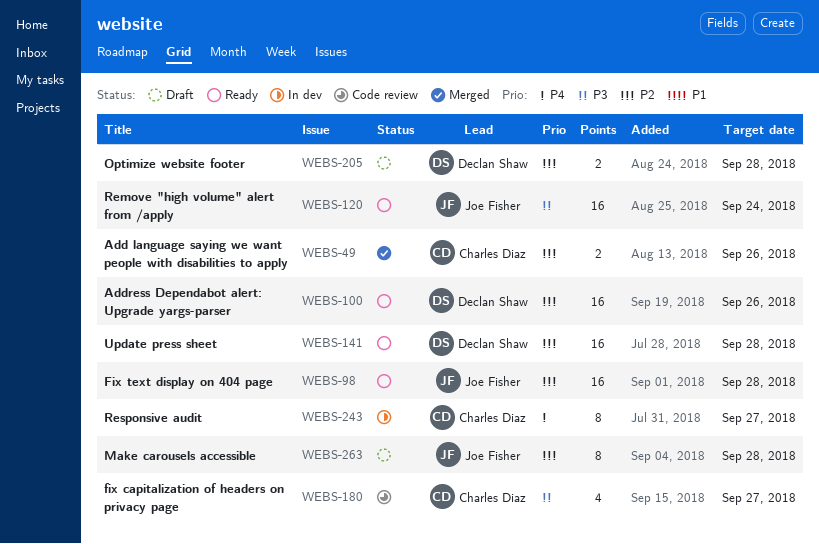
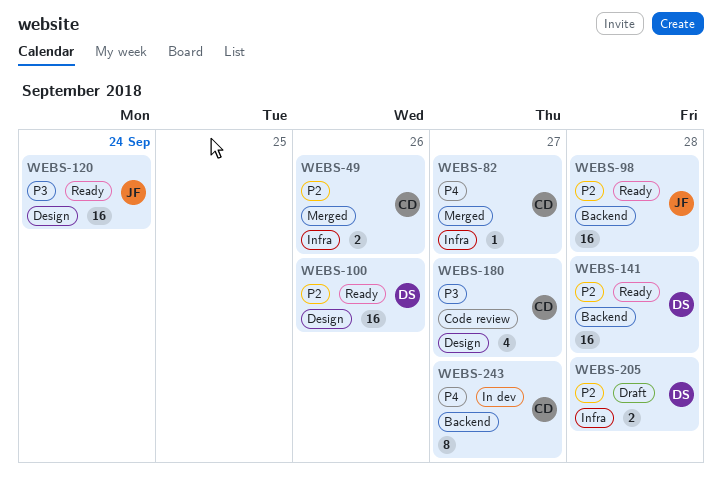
WEBS-82: none -> present
WEBS-263: present -> none

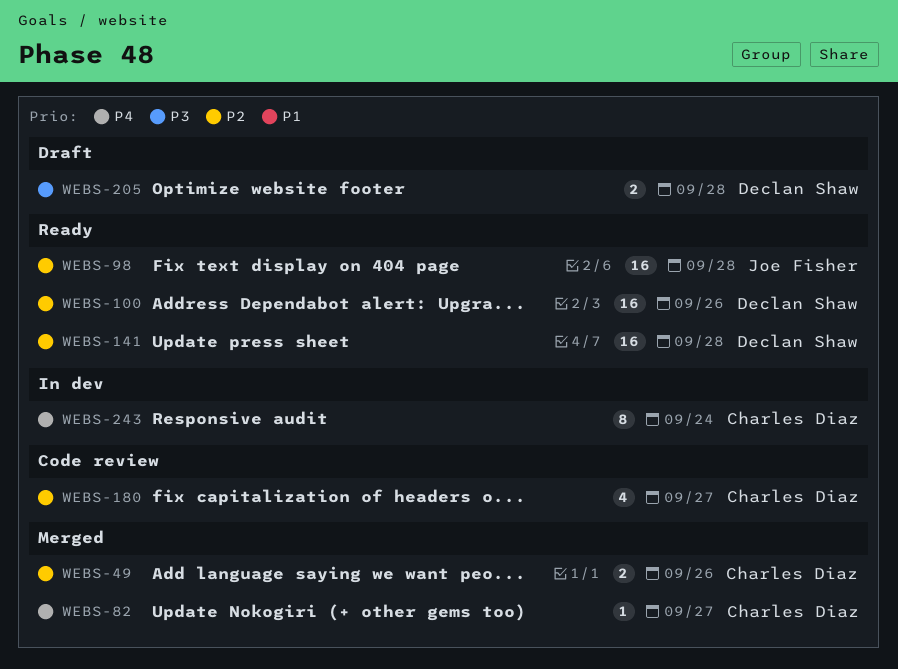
WEBS-120: present -> none
WEBS-180, priority: P3 -> P2
WEBS-205, priority: P2 -> P3
WEBS-243, due: Sep 27 -> Sep 24

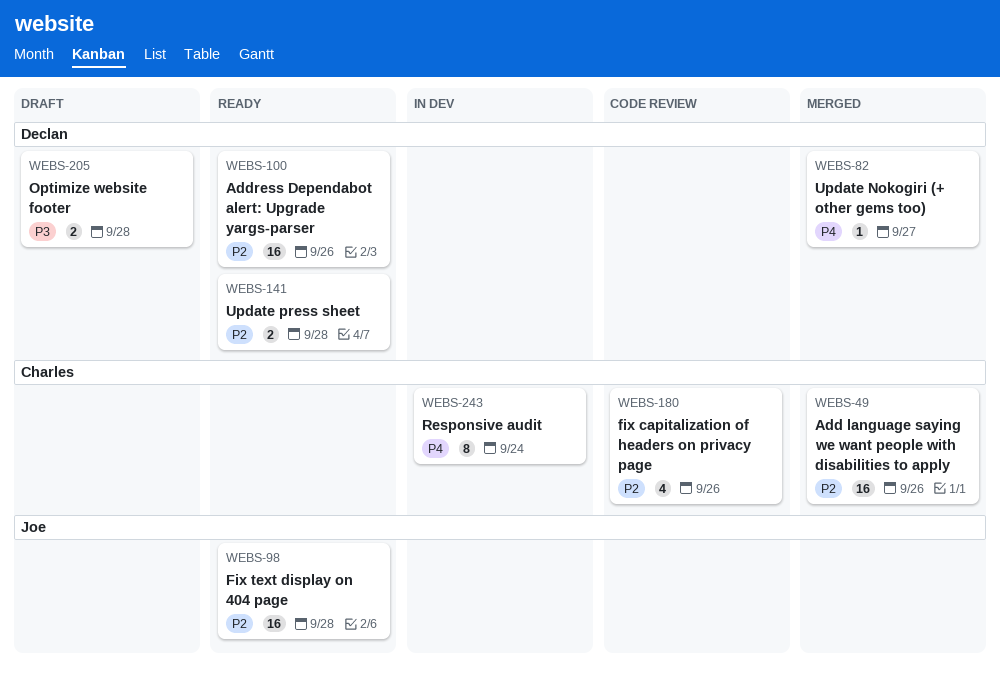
WEBS-49, estimate: 2 -> 16
WEBS-82, owner: Charles Diaz -> Declan Shaw
WEBS-141, estimate: 16 -> 2
WEBS-180, due: Sep 27 -> Sep 26

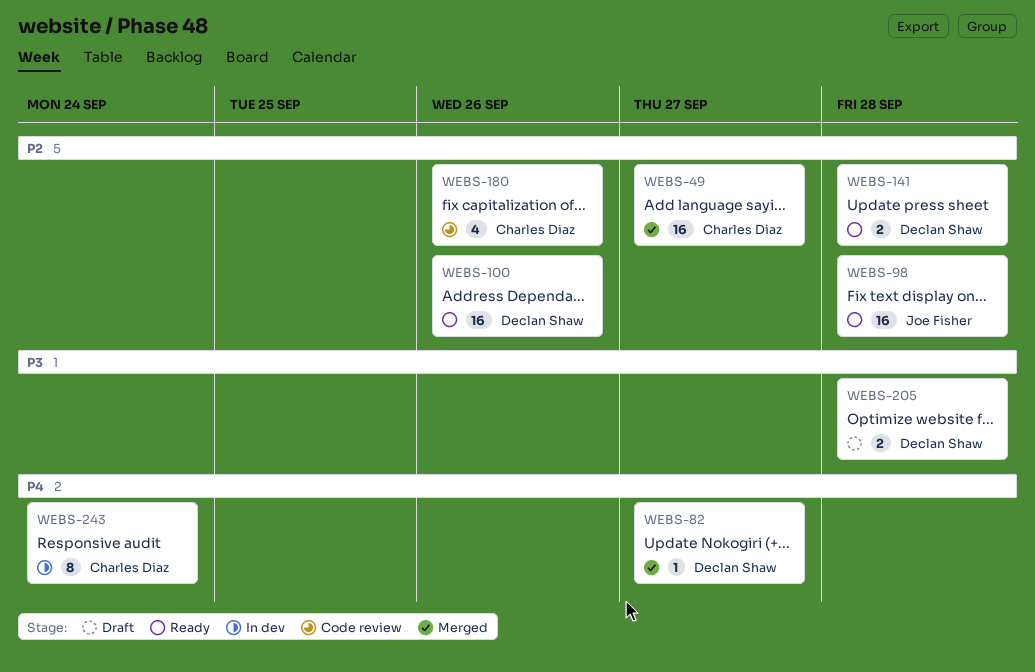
WEBS-49, due: Sep 26 -> Sep 27

